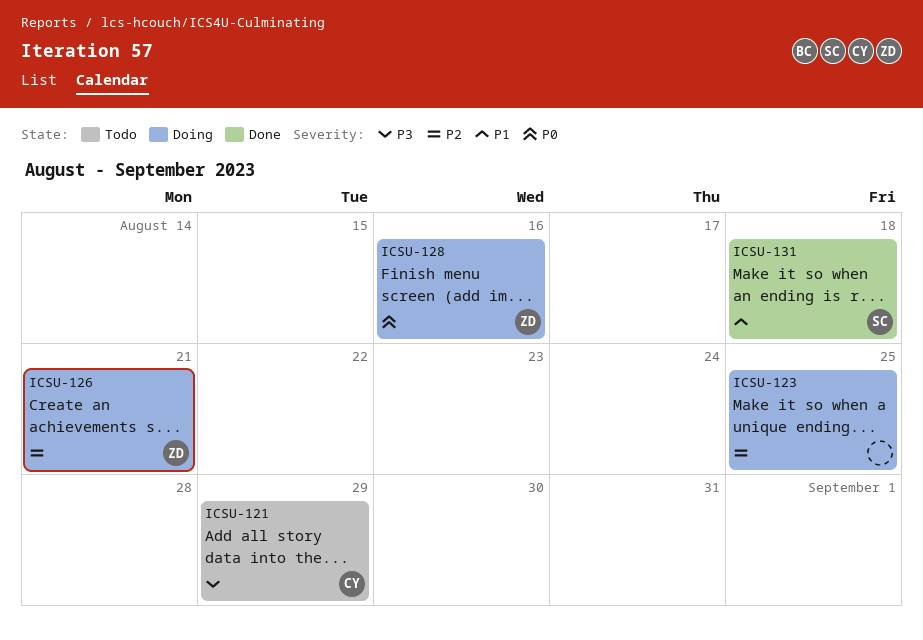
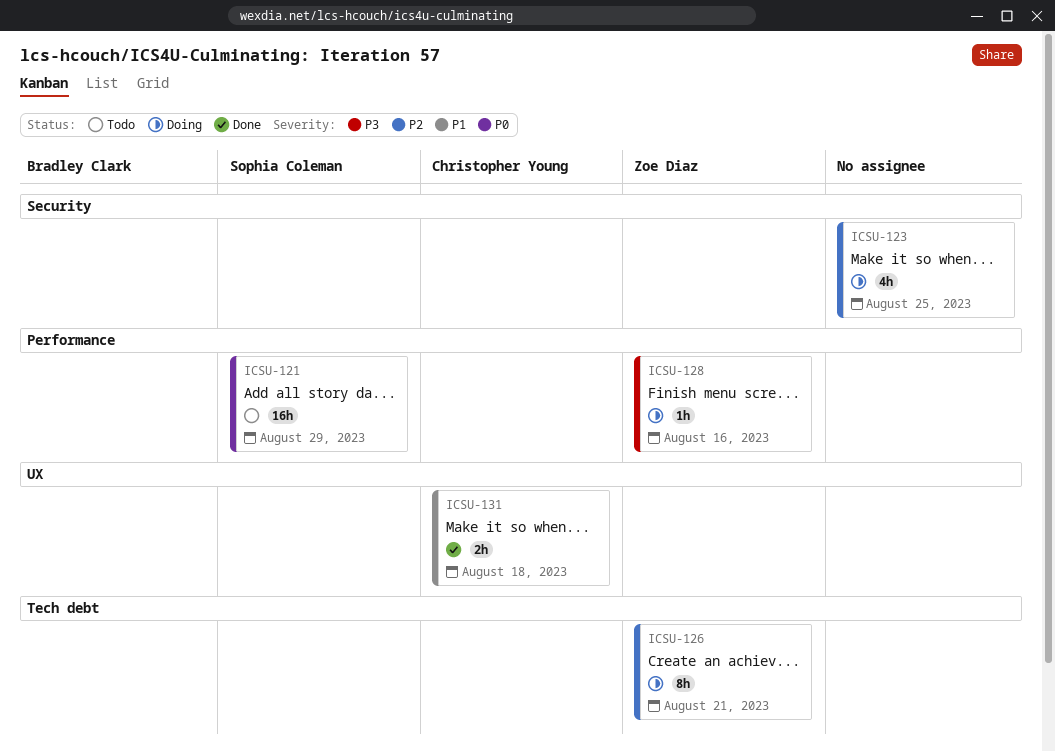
ICSU-121, owner: Christopher Young -> Sophia Coleman
ICSU-121, priority: P3 -> P0
ICSU-128, priority: P0 -> P3
ICSU-131, owner: Sophia Coleman -> Christopher Young

